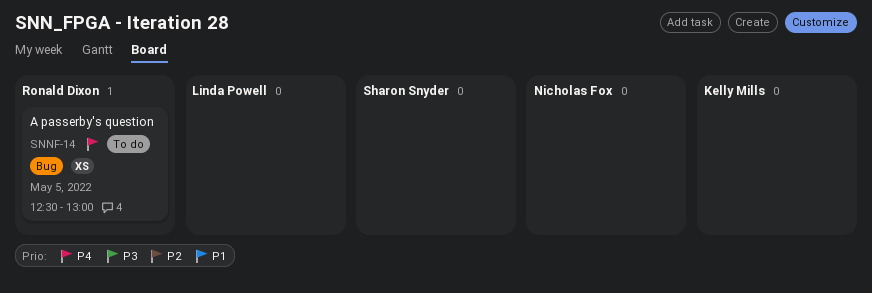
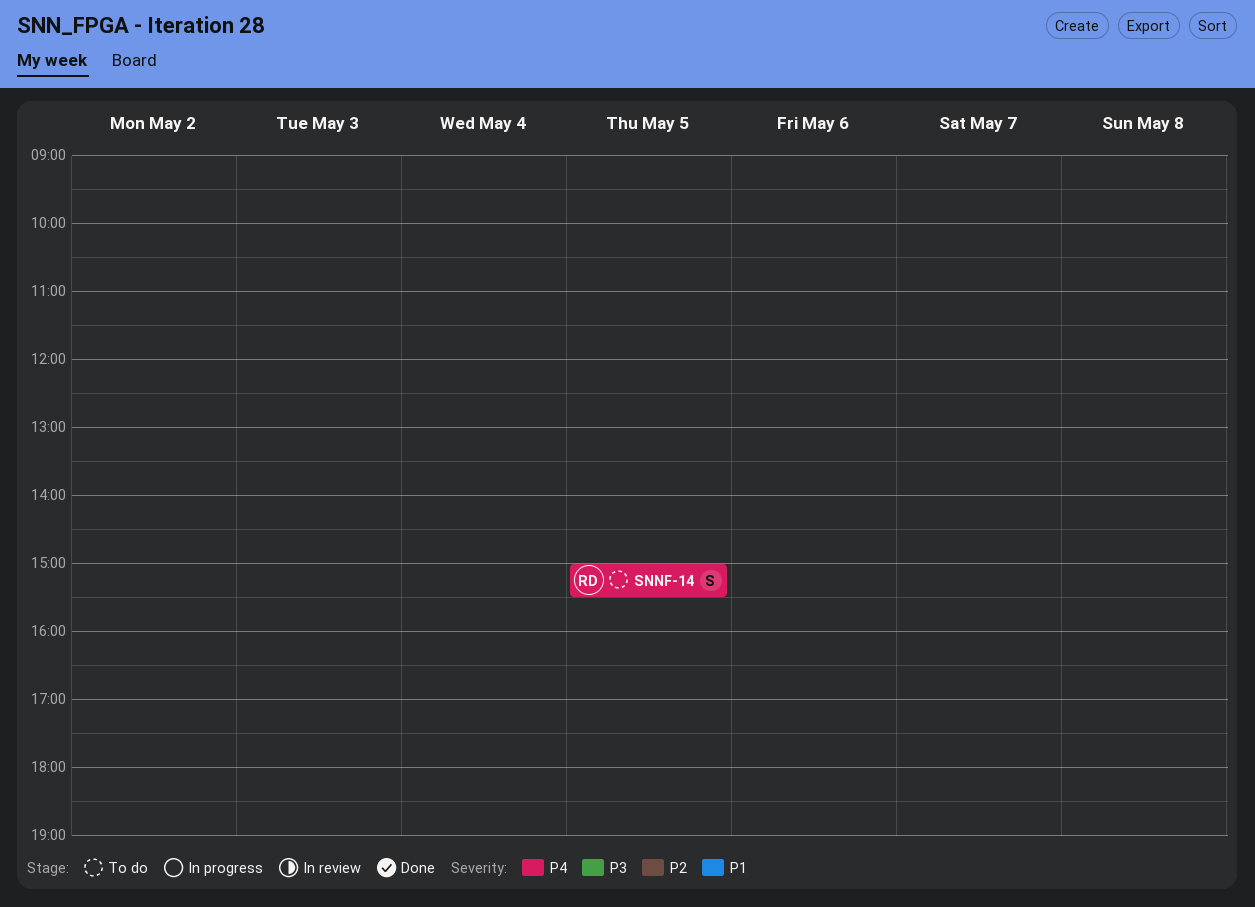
SNNF-14, estimate: XS -> S
SNNF-14, begins: 12:30 -> 15:00
SNNF-14, ends: 13:00 -> 15:30

